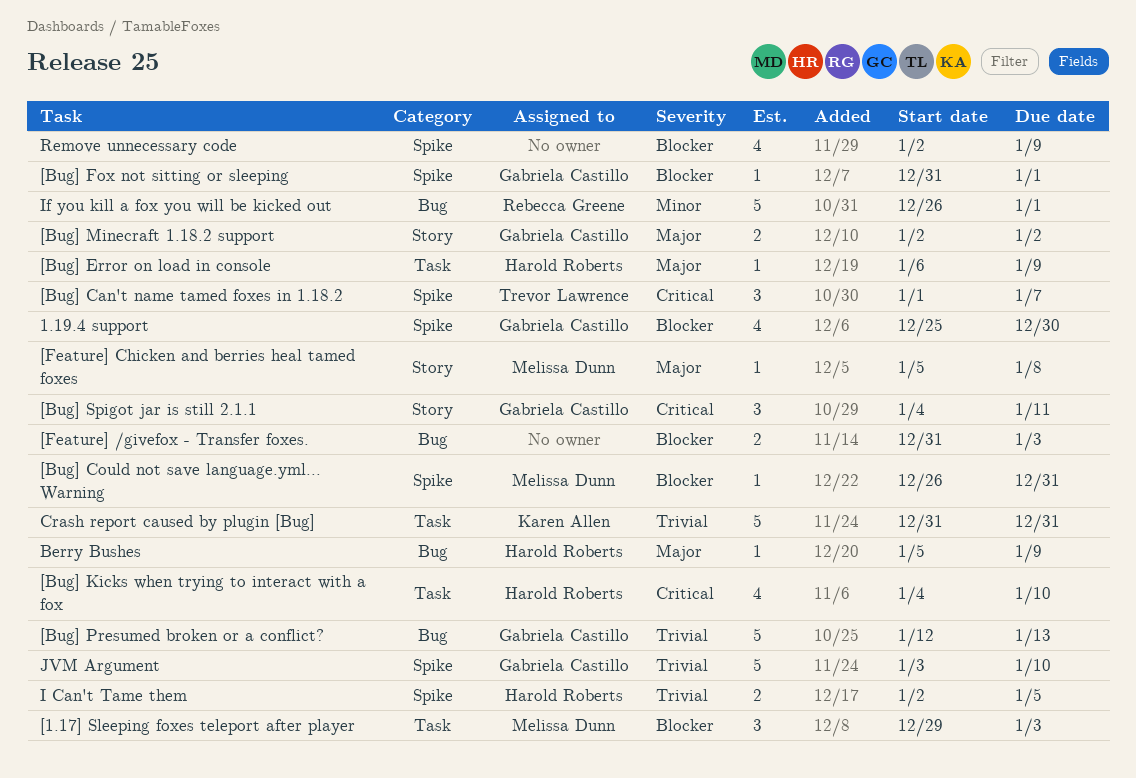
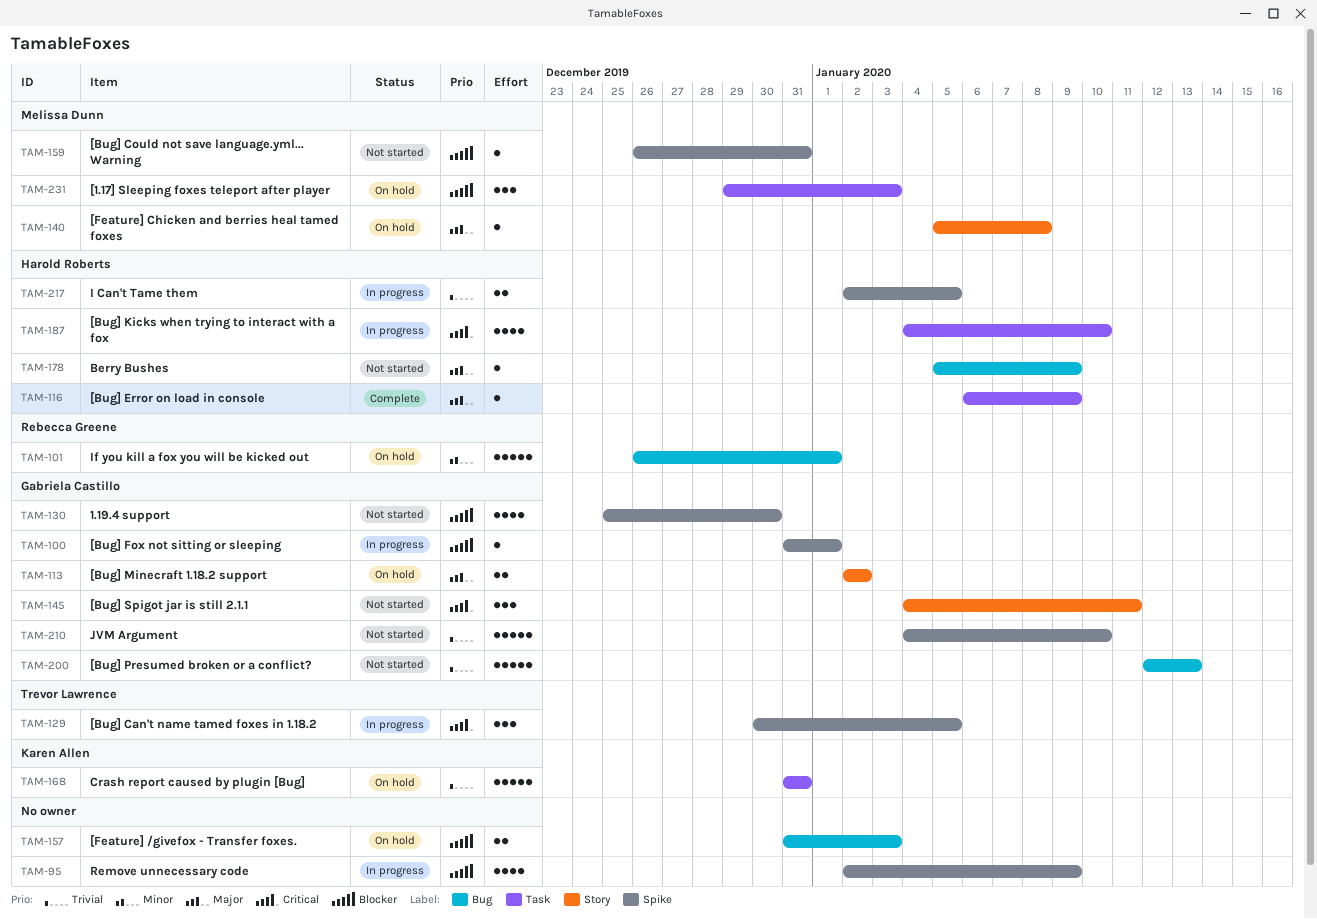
[Bug] Can't name tamed foxes in 1.18.2, start: Jan 1 -> Dec 30
[Bug] Can't name tamed foxes in 1.18.2, due: Jan 7 -> Jan 5
JVM Argument, start: Jan 3 -> Jan 4

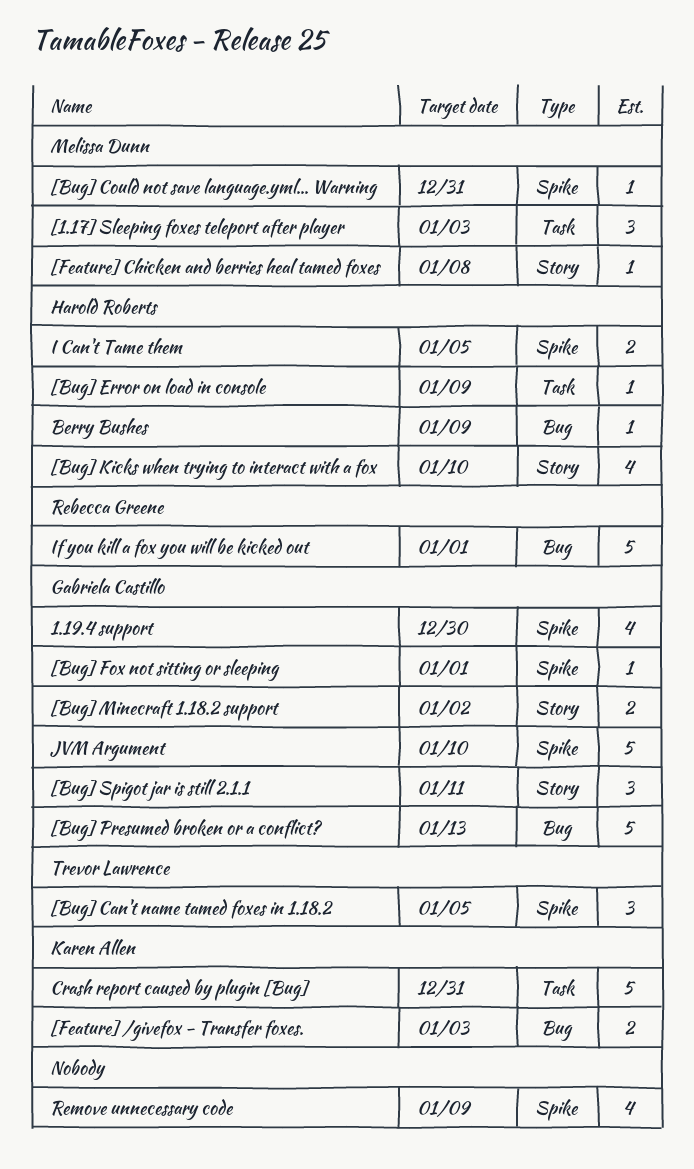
[Bug] Kicks when trying to interact with a fox, label: Task -> Story
[Feature] /givefox - Transfer foxes., owner: none -> Karen Allen

